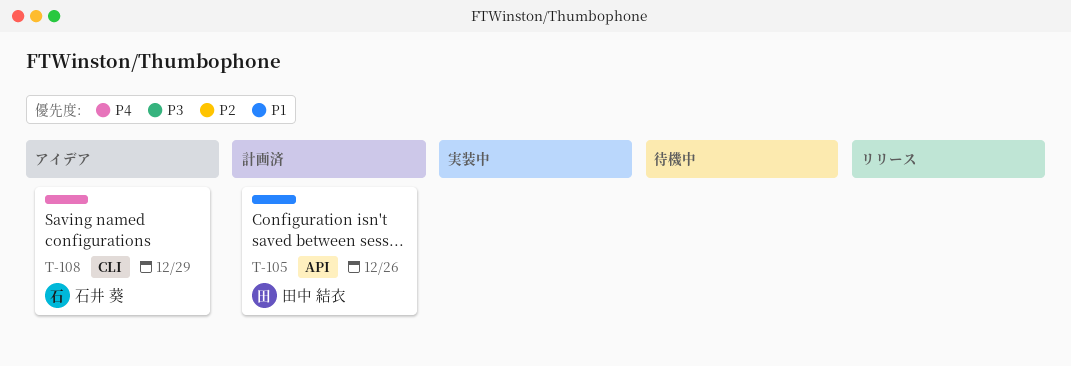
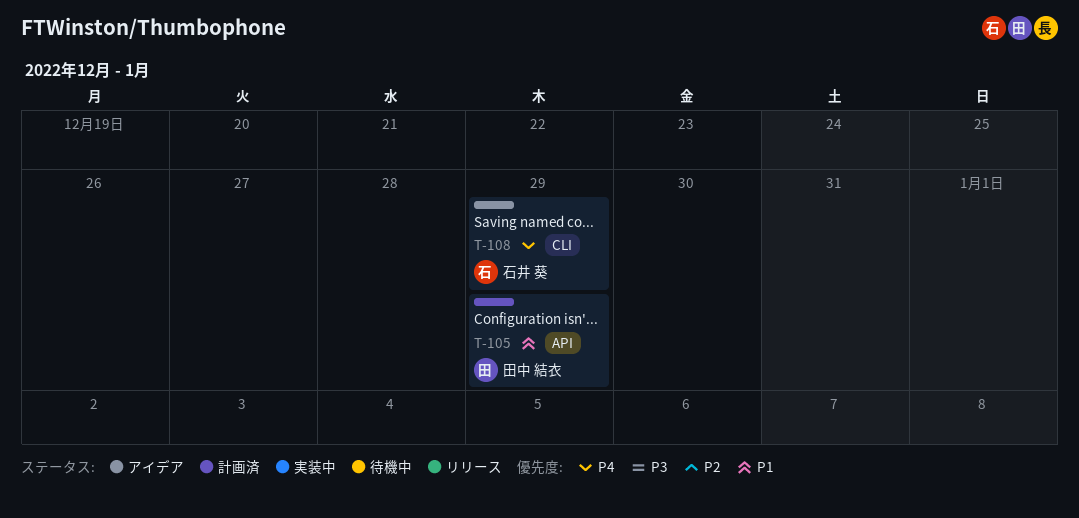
T-105, due: Dec 26 -> Dec 29

